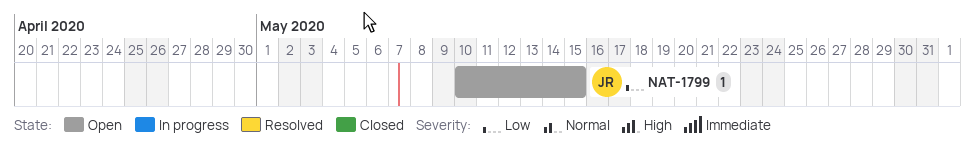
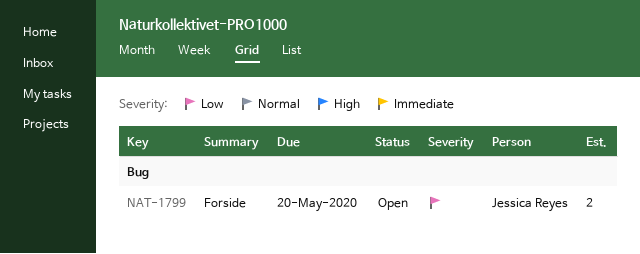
NAT-1799, estimate: 1 -> 2
NAT-1799, due: May 15 -> May 20

